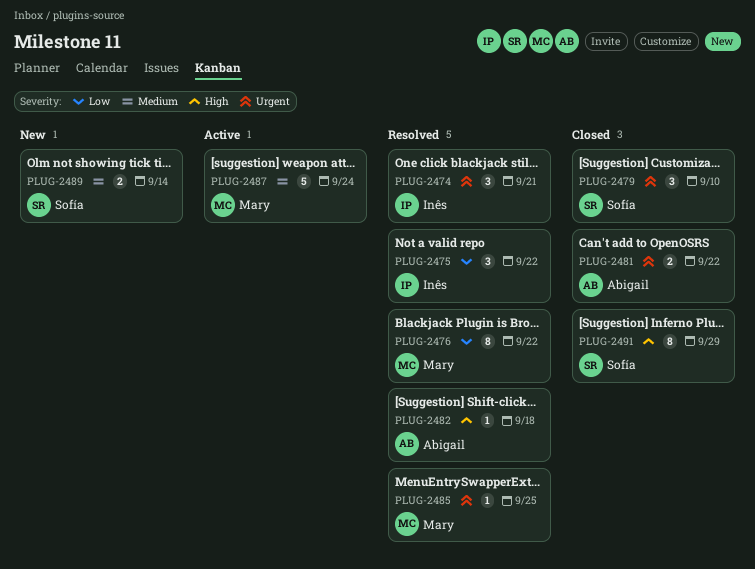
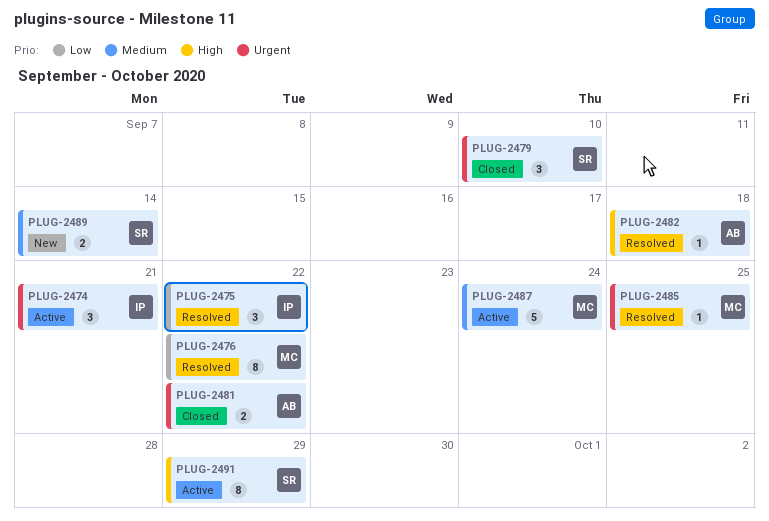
PLUG-2474, status: Resolved -> Active
PLUG-2491, status: Closed -> Active

